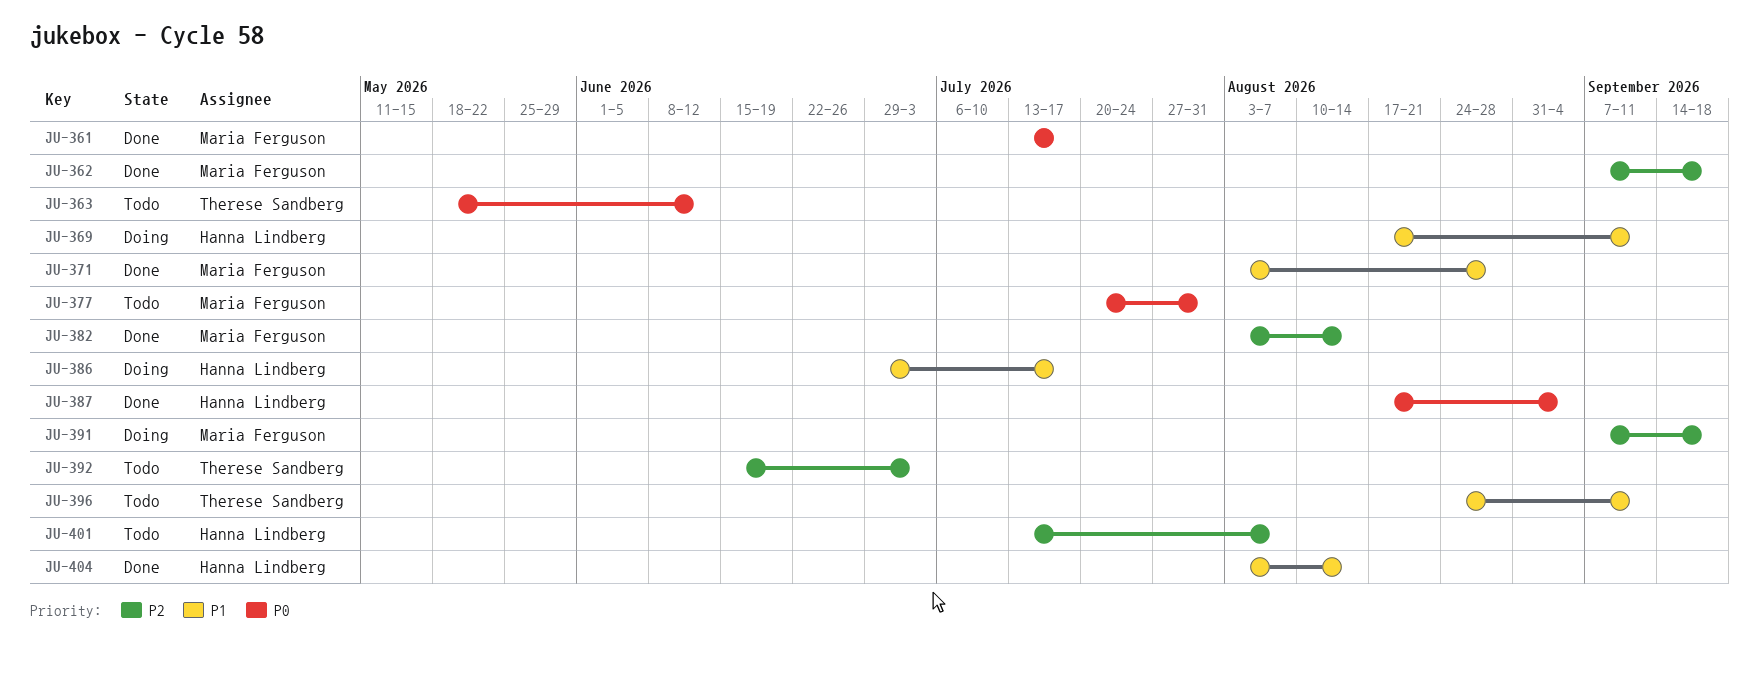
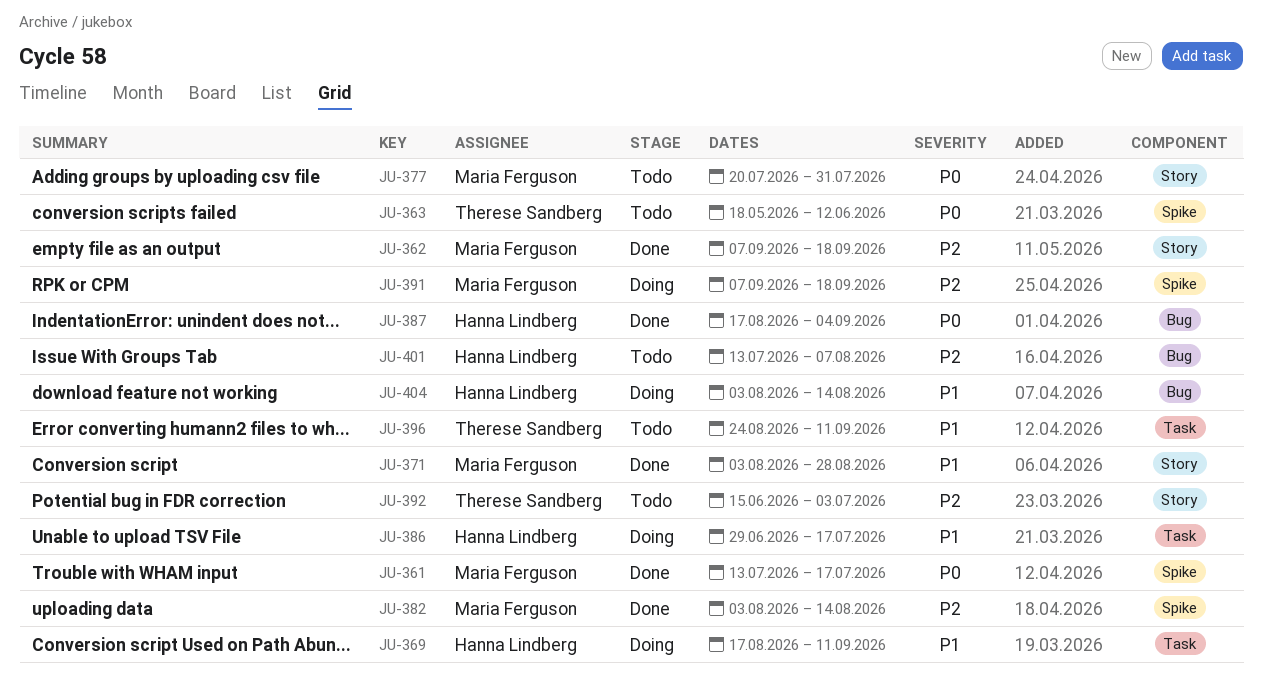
JU-404, status: Done -> Doing

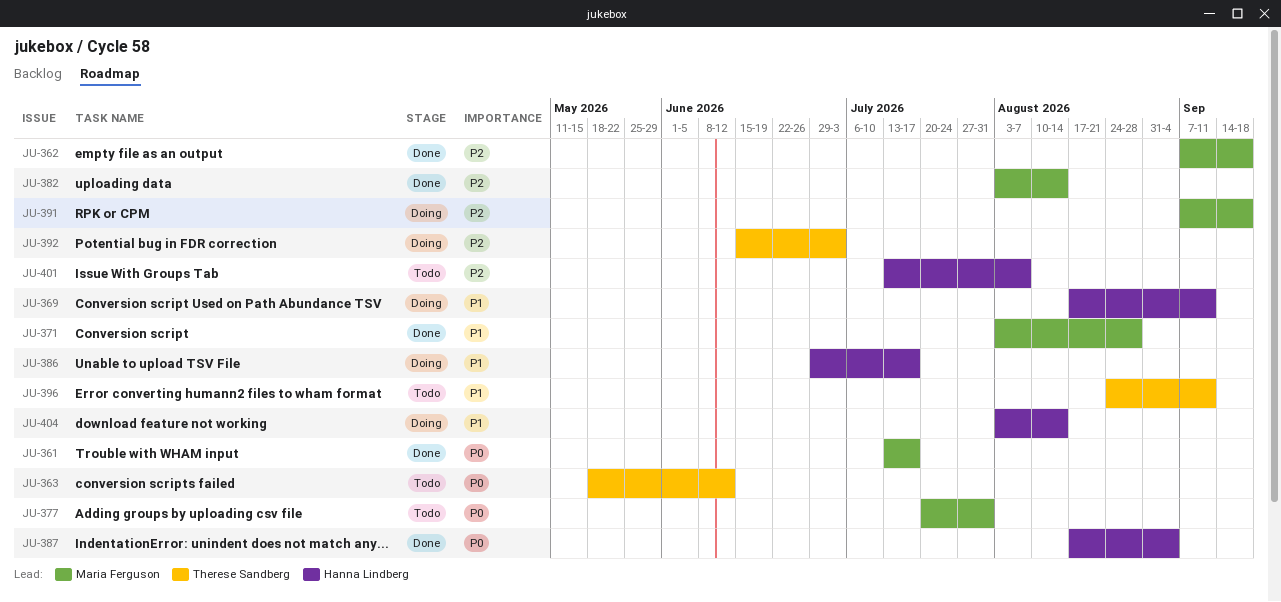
JU-392, status: Todo -> Doing

